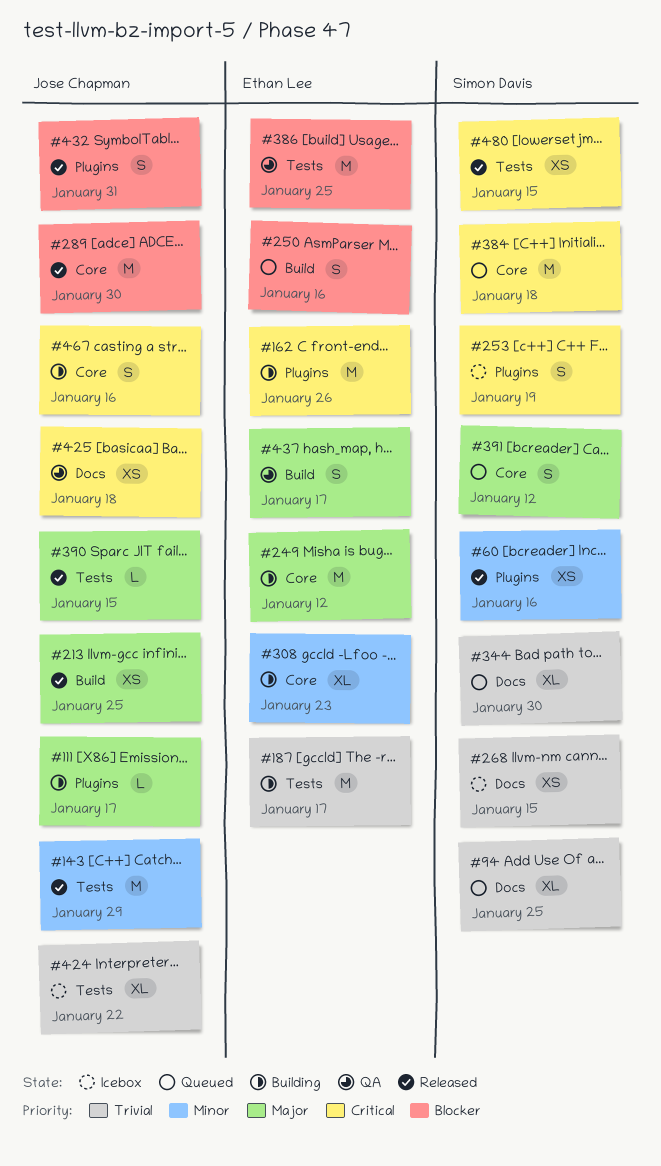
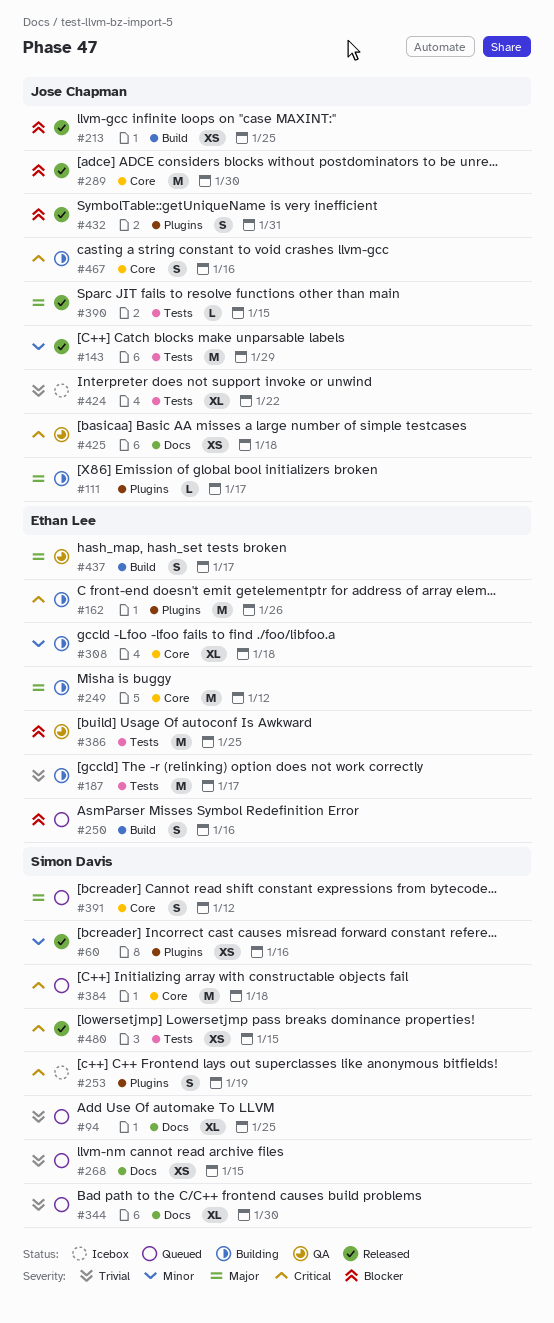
#213, priority: Major -> Blocker
#268, status: Icebox -> Queued
#308, due: Jan 23 -> Jan 18

